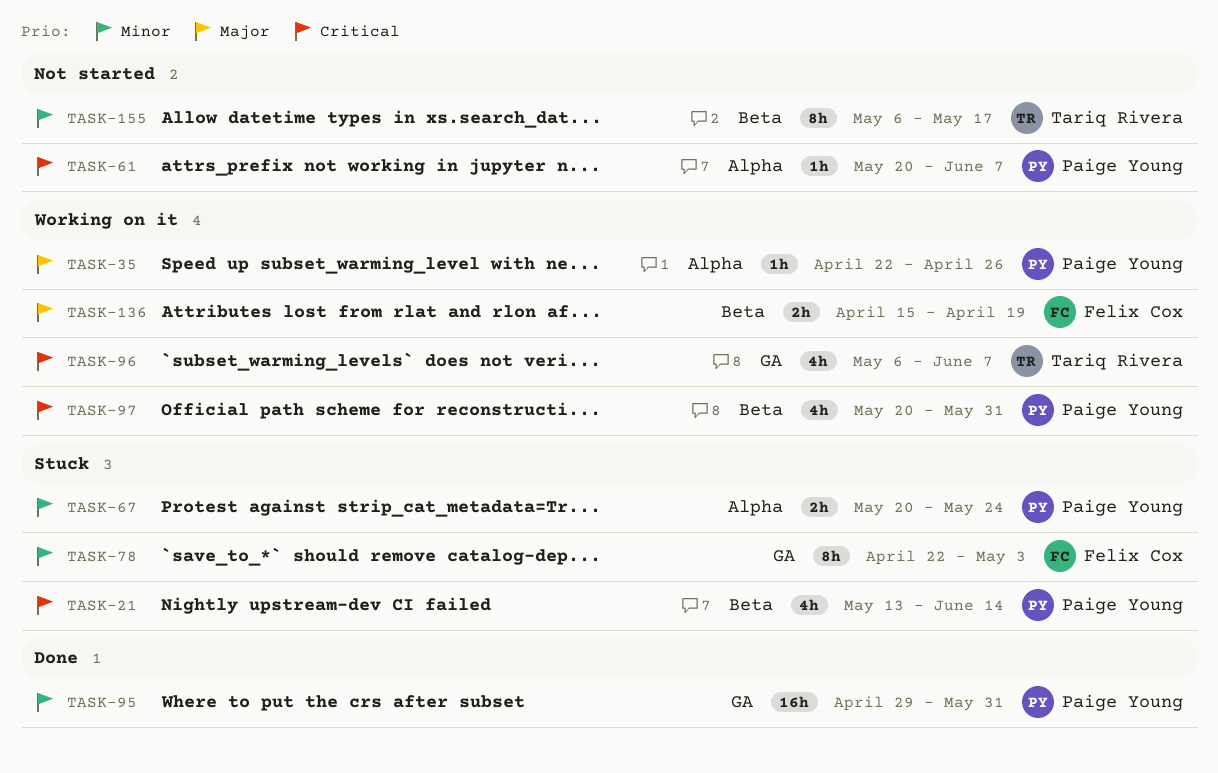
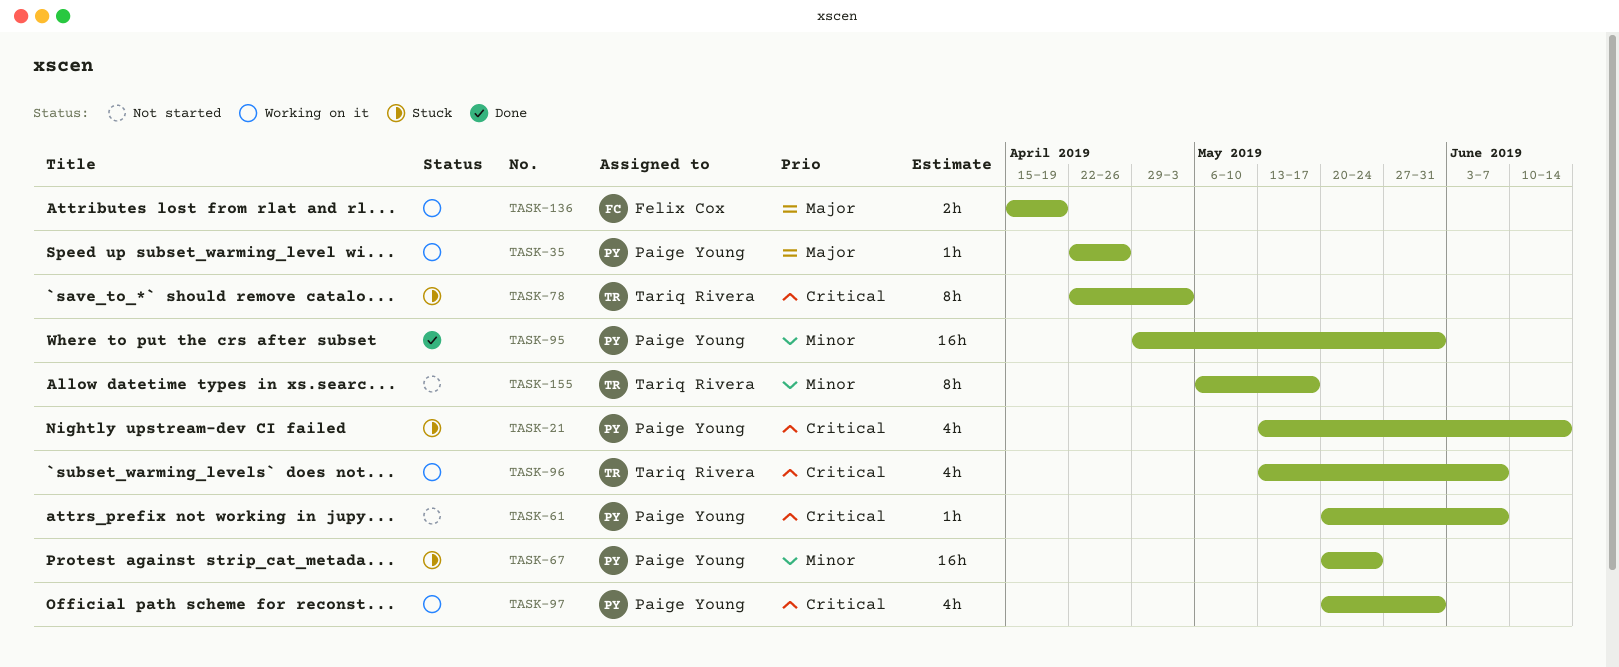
TASK-67, estimate: 2h -> 16h
TASK-78, owner: Felix Cox -> Tariq Rivera
TASK-78, priority: Minor -> Critical
TASK-96, start: May 6 -> May 13

